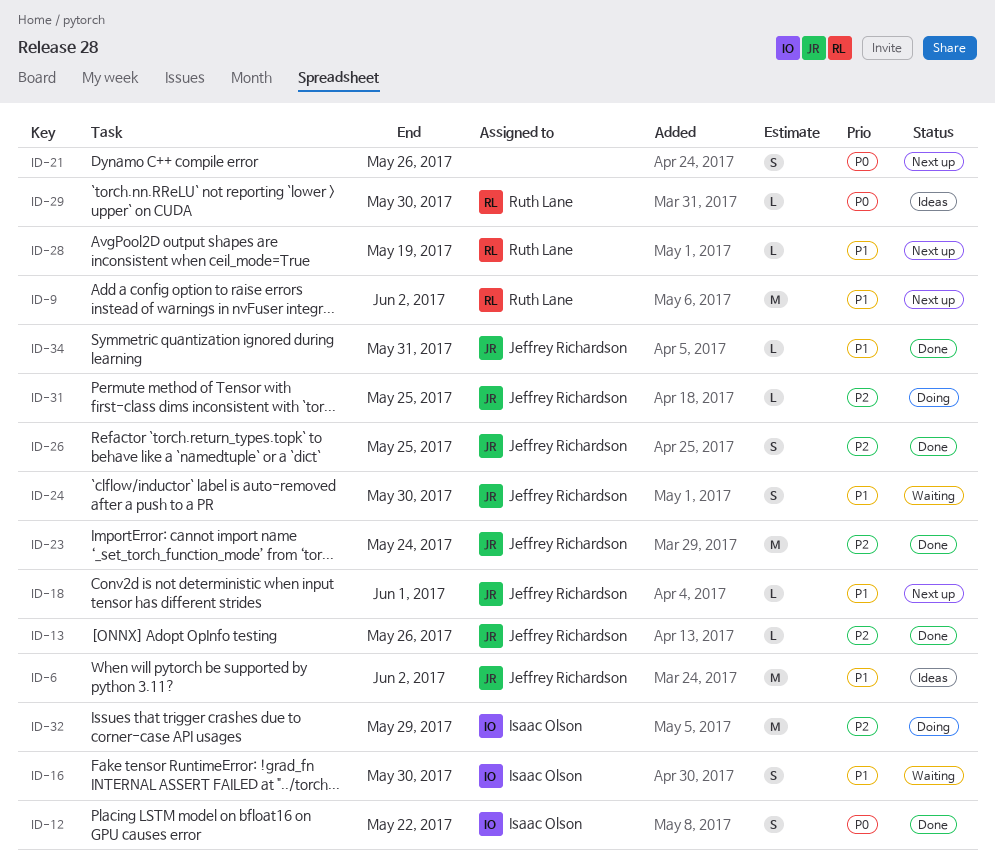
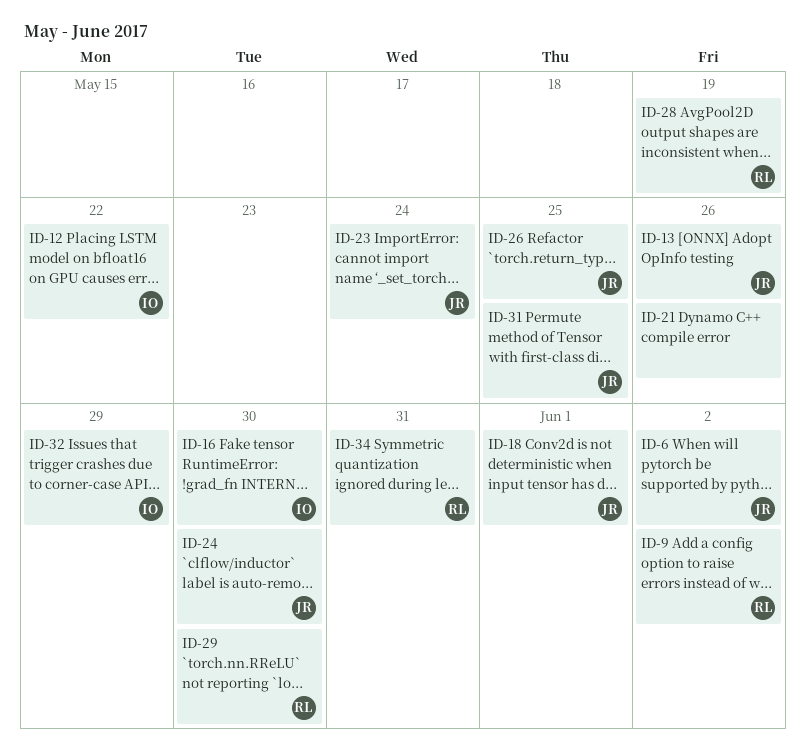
ID-34, owner: Jeffrey Richardson -> Ruth Lane

